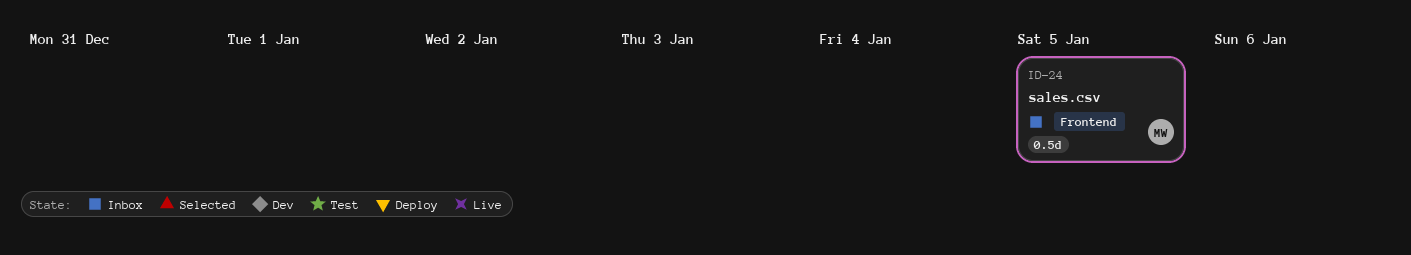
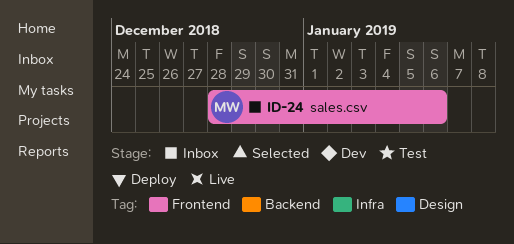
ID-24, due: Jan 5 -> Jan 6

